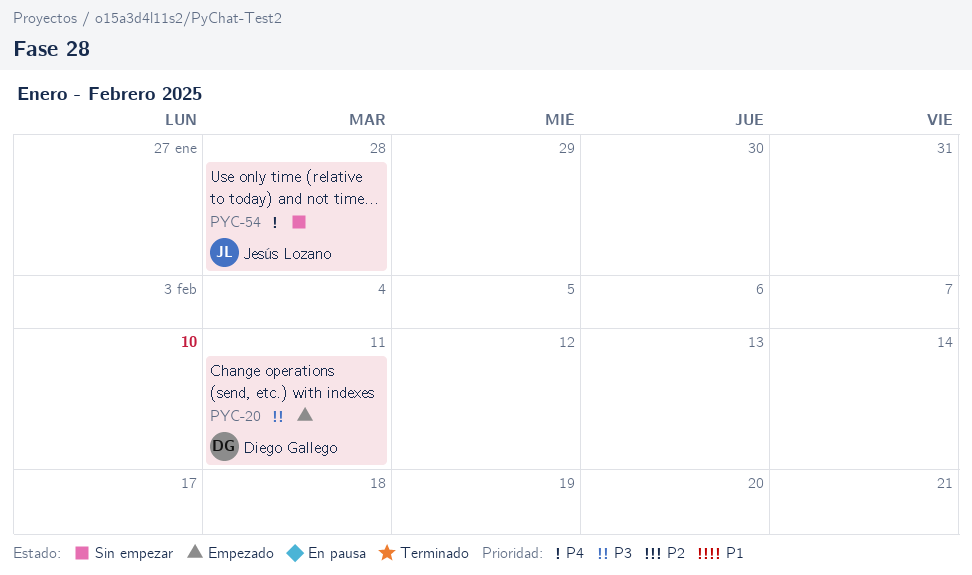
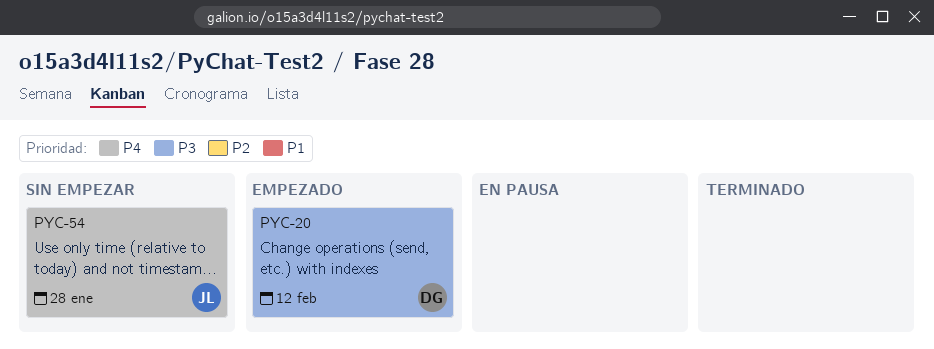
PYC-20, due: Feb 11 -> Feb 12

